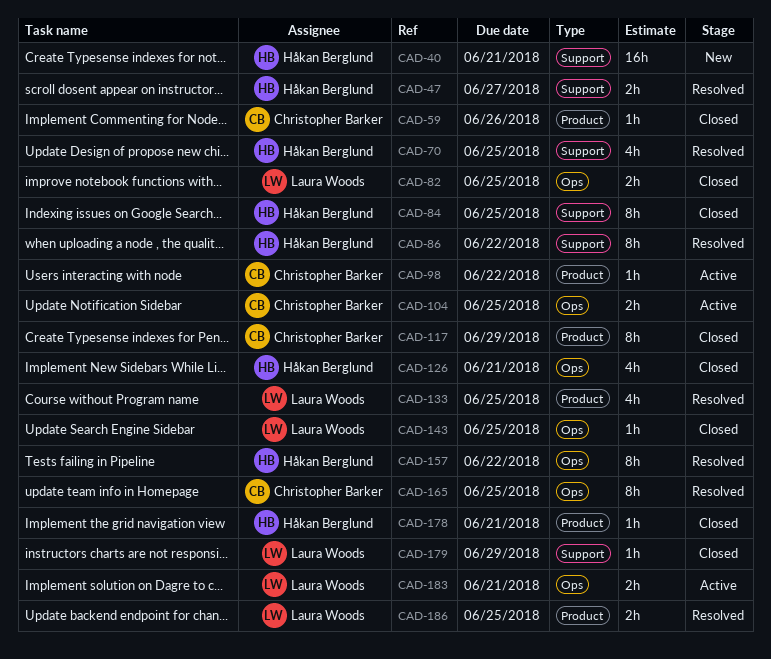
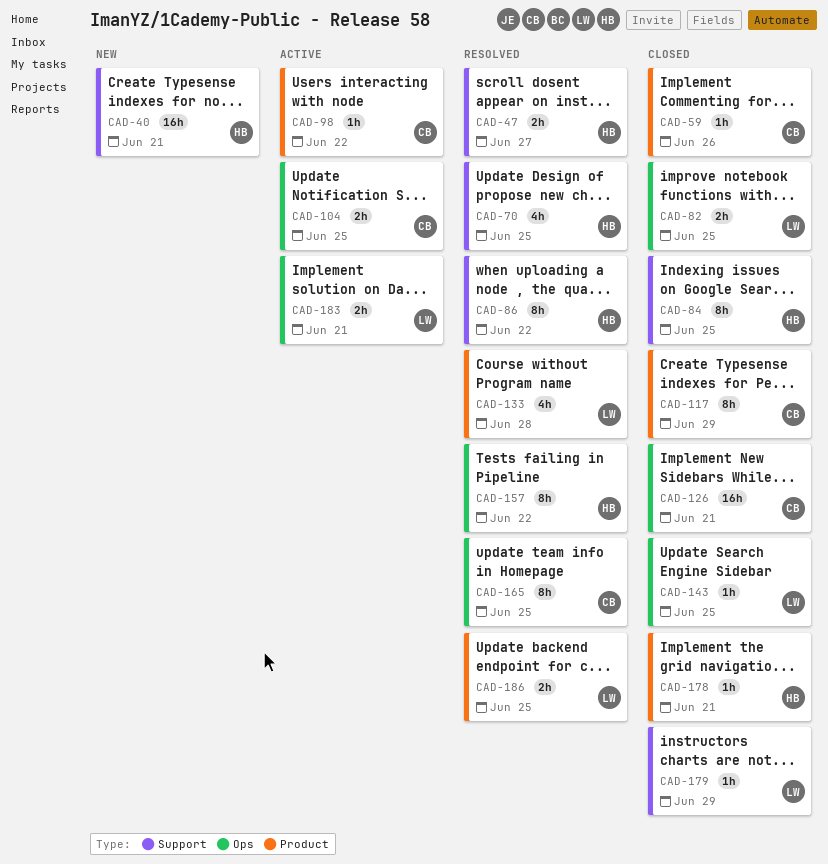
CAD-126, owner: Håkan Berglund -> Christopher Barker
CAD-126, estimate: 4h -> 16h
CAD-133, due: Jun 25 -> Jun 28

